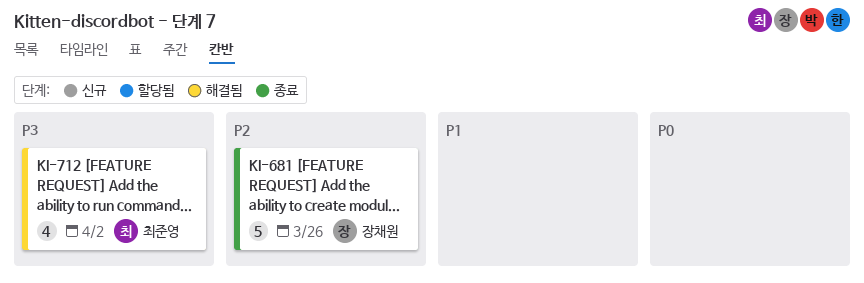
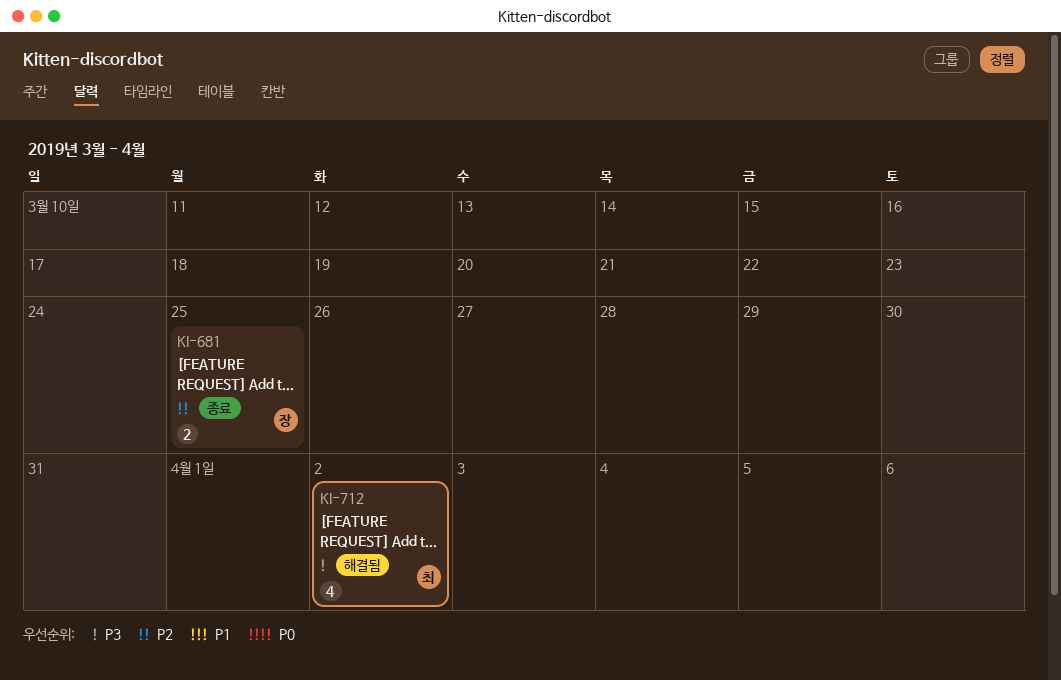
KI-681, estimate: 5 -> 2
KI-681, due: Mar 26 -> Mar 25

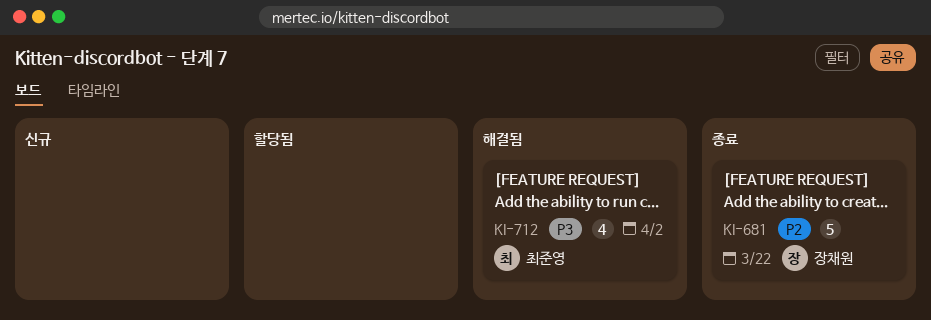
KI-681, estimate: 2 -> 5
KI-681, due: Mar 25 -> Mar 22

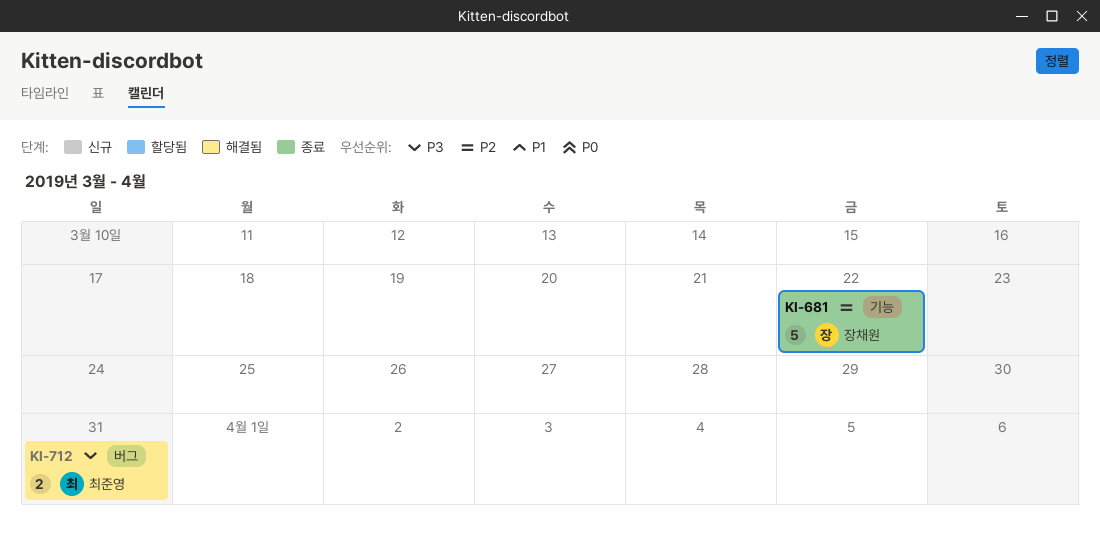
KI-712, estimate: 4 -> 2
KI-712, due: Apr 2 -> Mar 31

